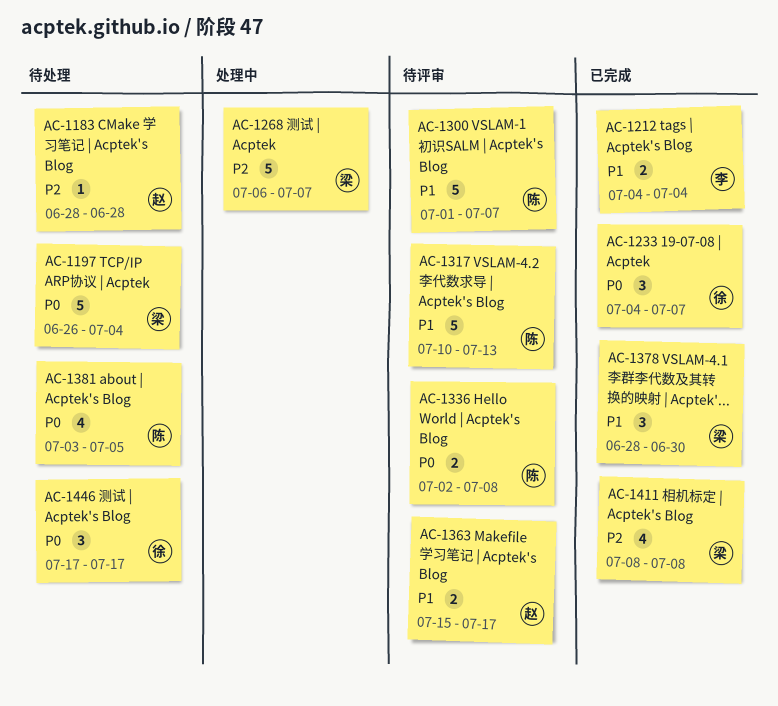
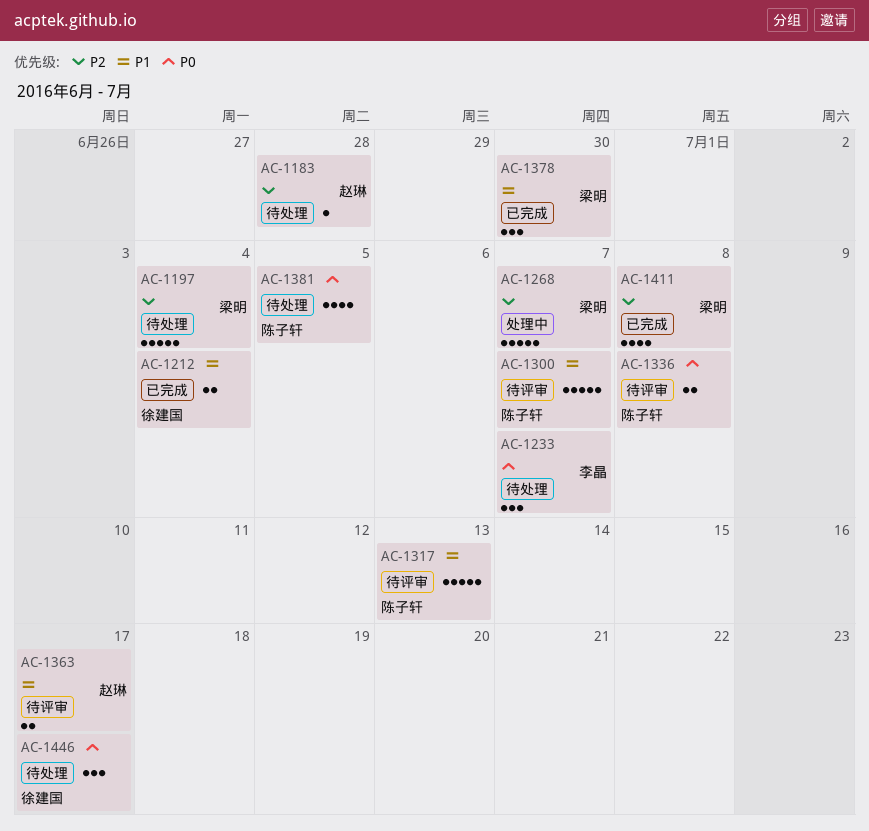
AC-1197, priority: P0 -> P2
AC-1212, owner: 李晶 -> 徐建国
AC-1233, status: 已完成 -> 待处理
AC-1233, owner: 徐建国 -> 李晶

